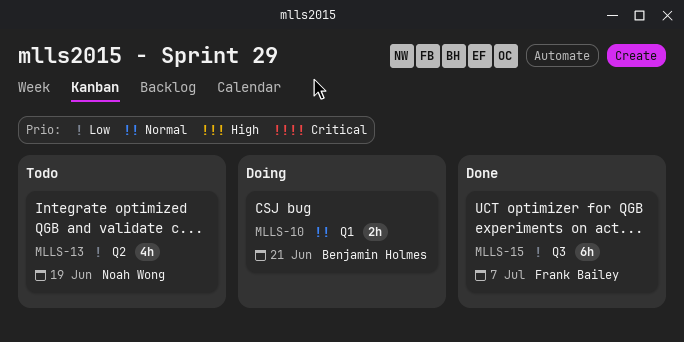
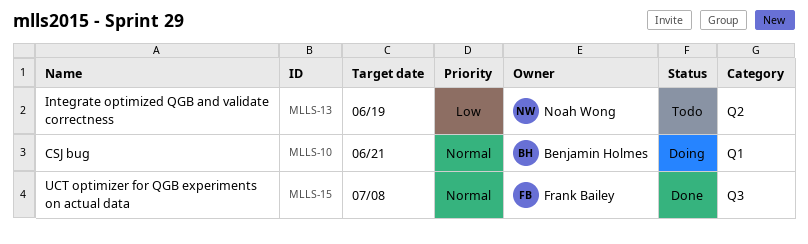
MLLS-15, priority: Low -> Normal
MLLS-15, due: Jul 7 -> Jul 8

